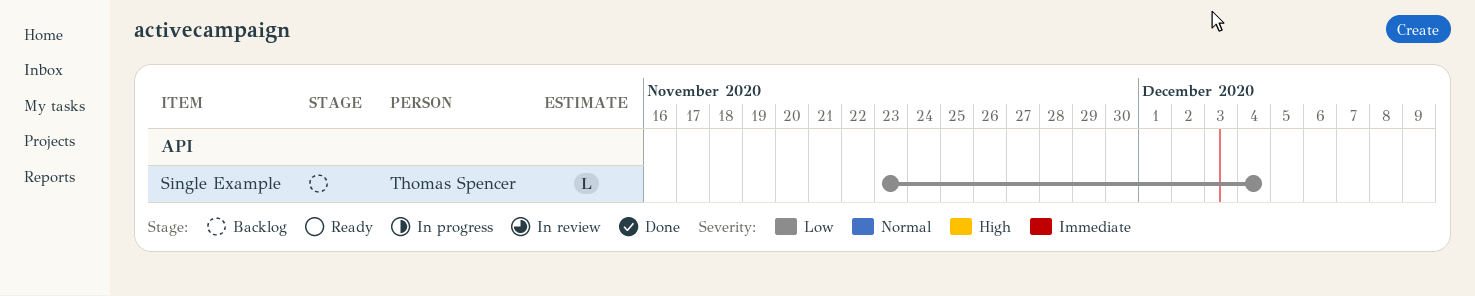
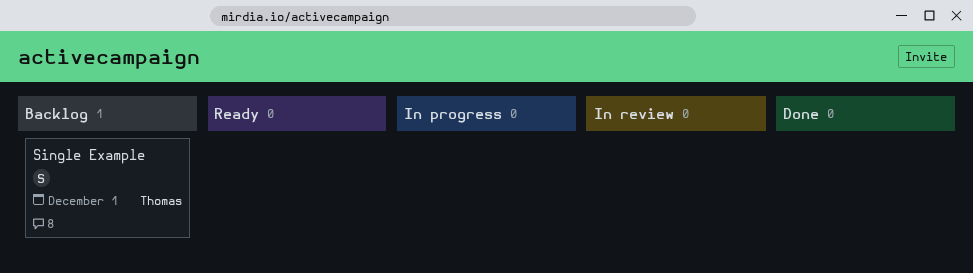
Single Example, estimate: L -> S
Single Example, due: Dec 4 -> Dec 1

